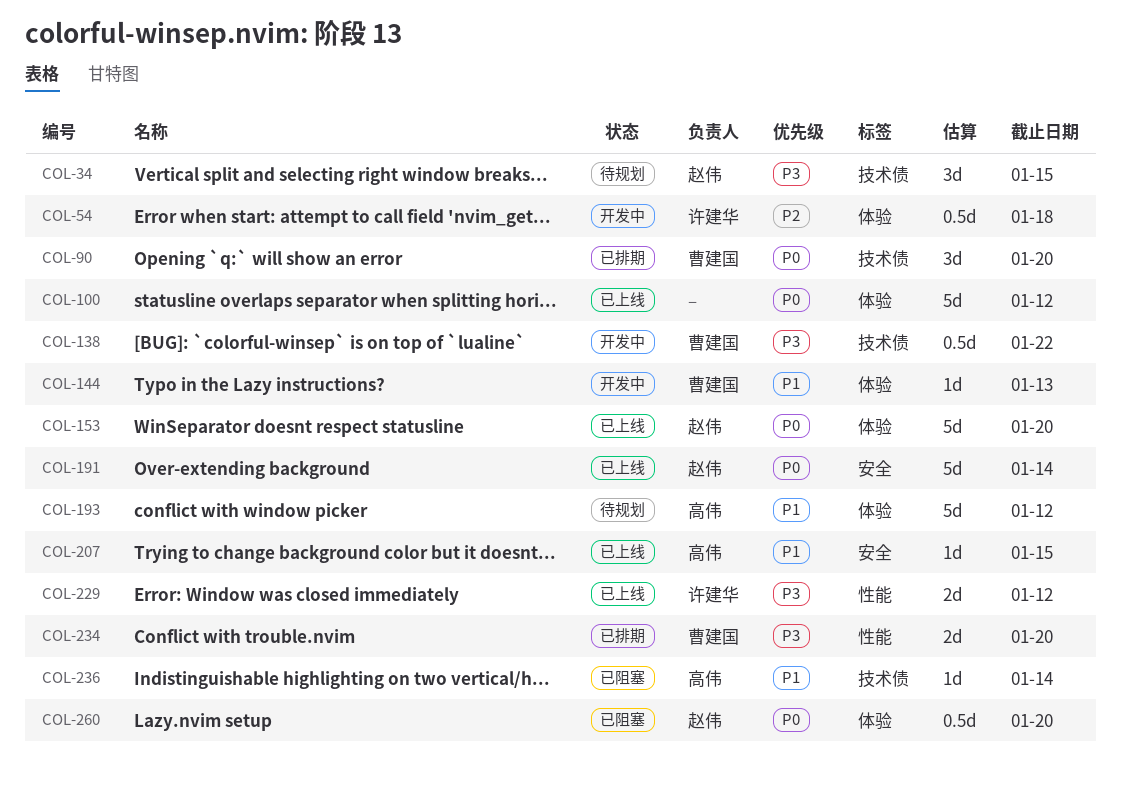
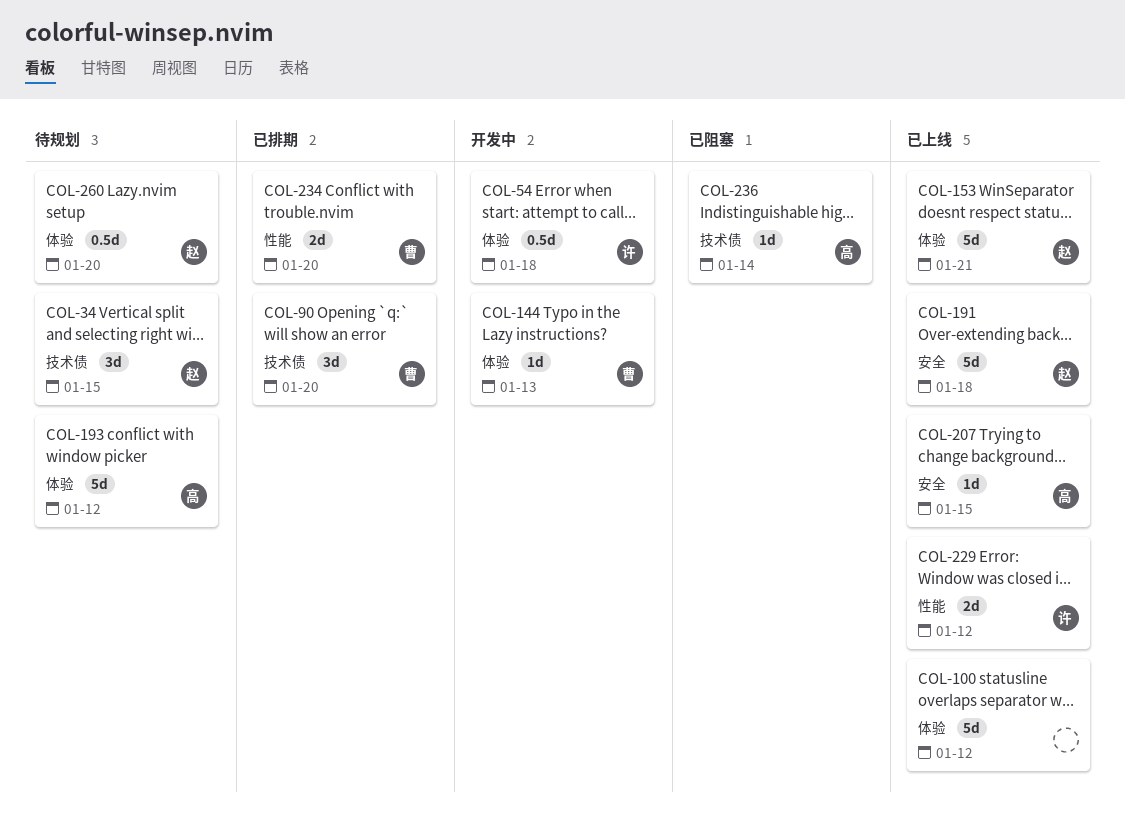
COL-138: present -> none
COL-153, due: Jan 20 -> Jan 21
COL-191, due: Jan 14 -> Jan 18
COL-260, status: 已阻塞 -> 待规划

